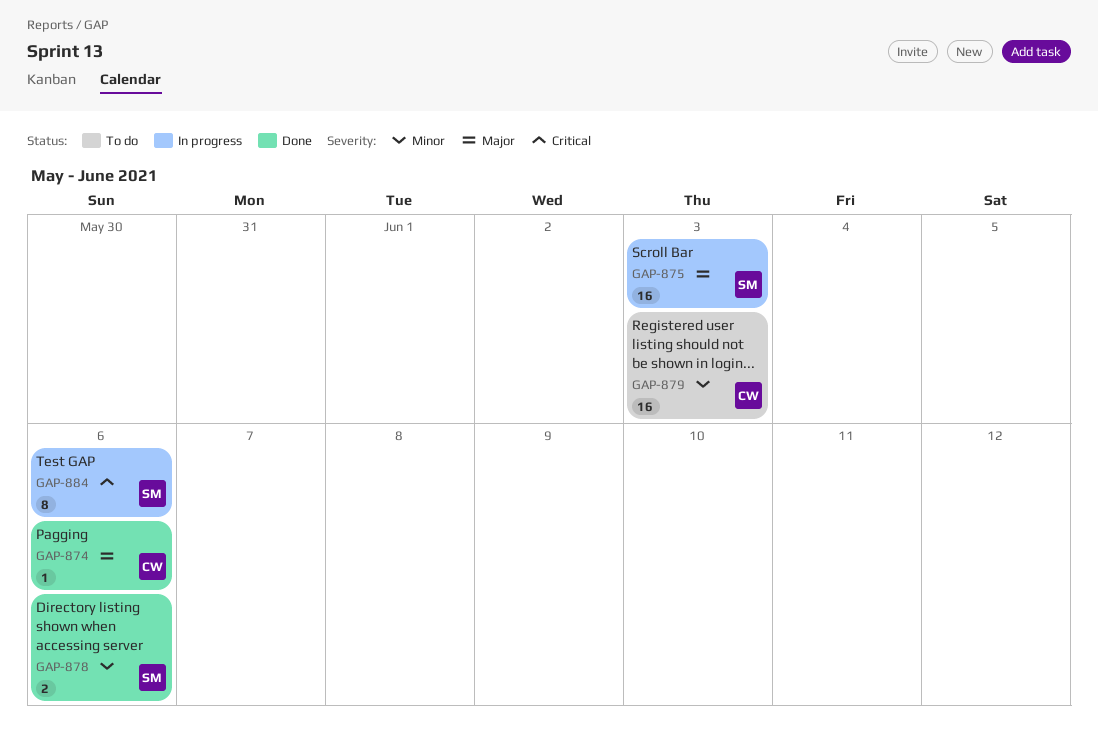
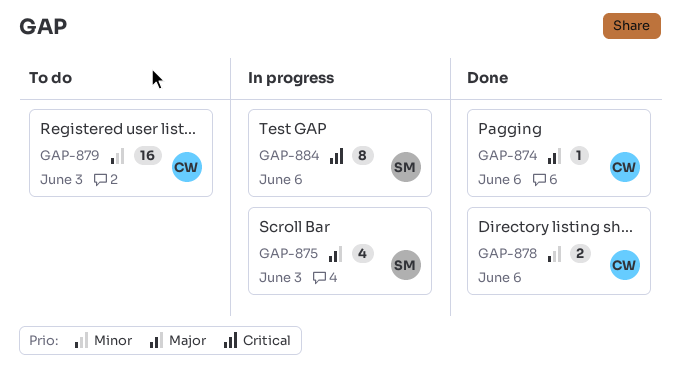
GAP-875, estimate: 16 -> 4
GAP-878, owner: SM -> CW

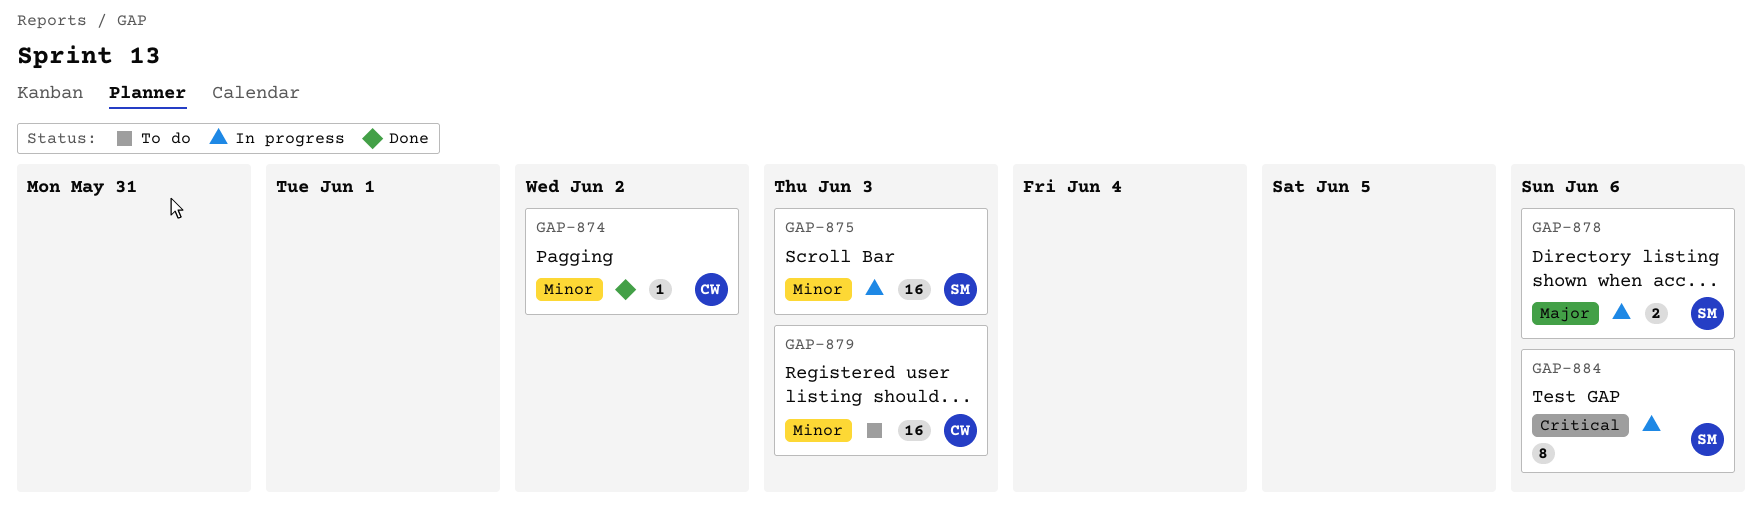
GAP-874, priority: Major -> Minor
GAP-874, due: Jun 6 -> Jun 2
GAP-875, priority: Major -> Minor
GAP-875, estimate: 4 -> 16
GAP-878, status: Done -> In progress
GAP-878, owner: CW -> SM
GAP-878, priority: Minor -> Major

